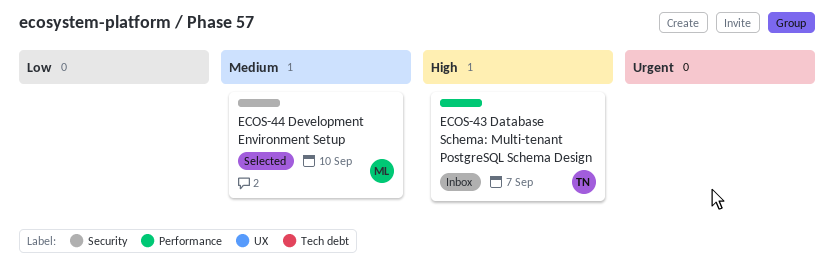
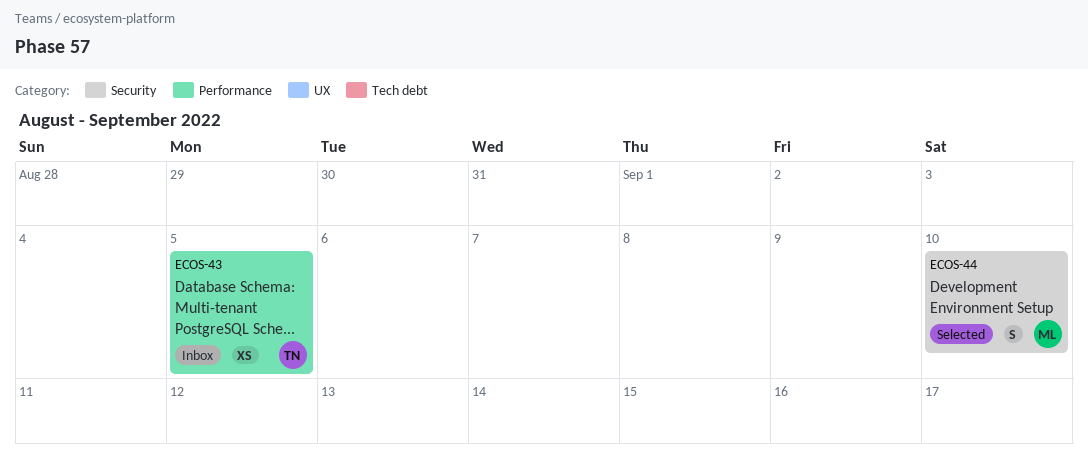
ECOS-43, due: Sep 7 -> Sep 5

